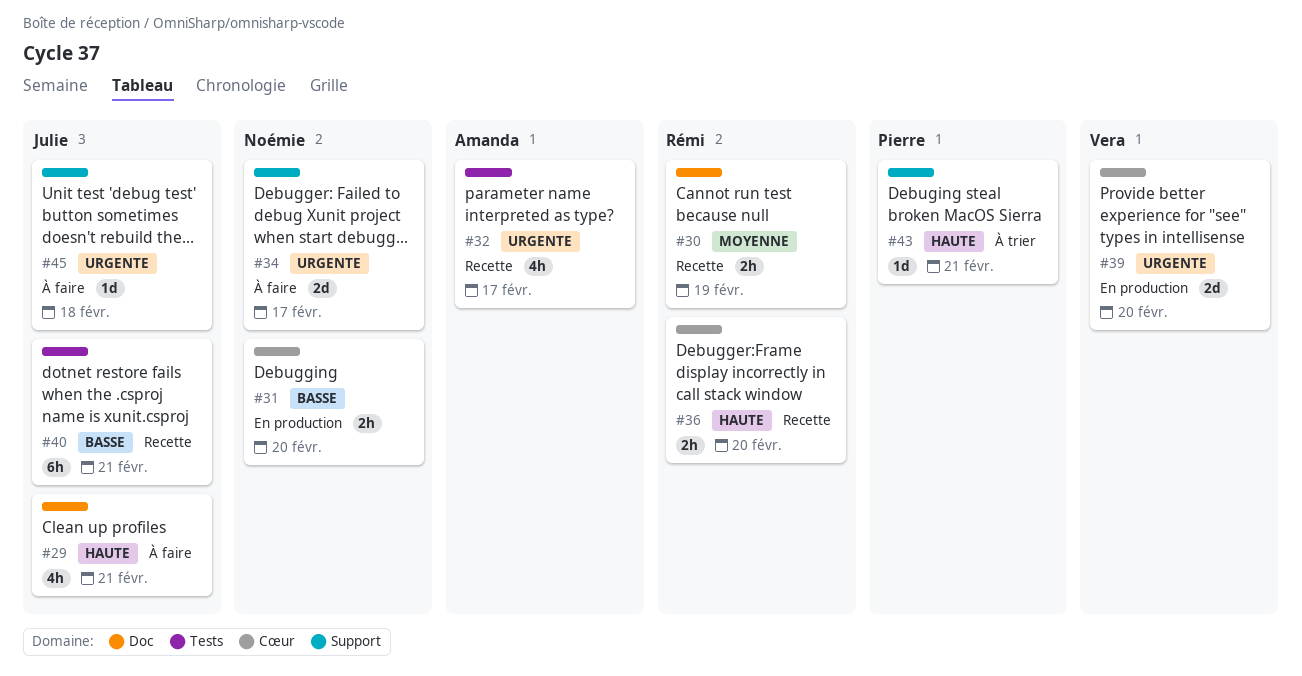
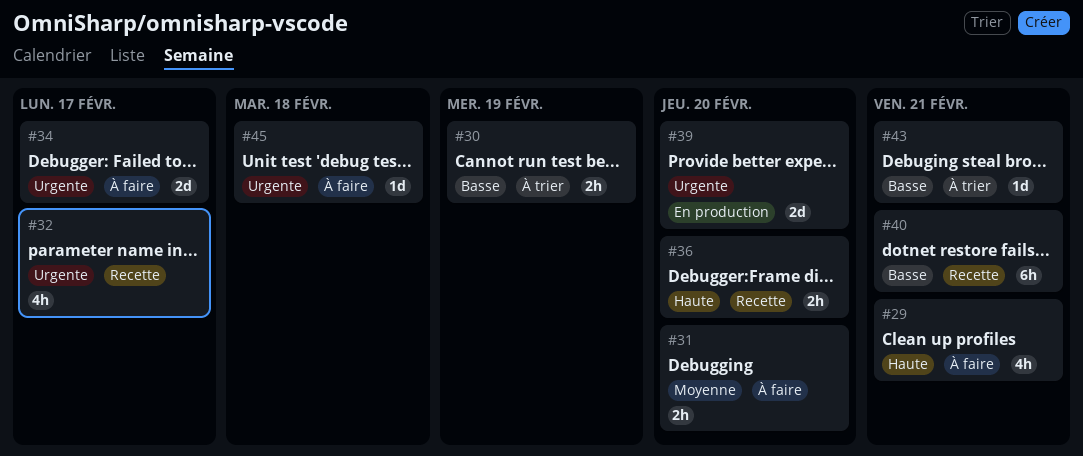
#30, status: Recette -> À trier
#30, priority: Moyenne -> Basse
#31, status: En production -> À faire
#31, priority: Basse -> Moyenne
#43, priority: Haute -> Basse

